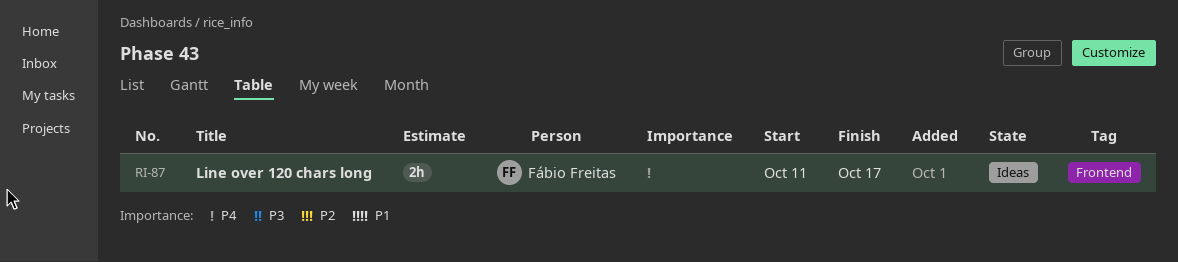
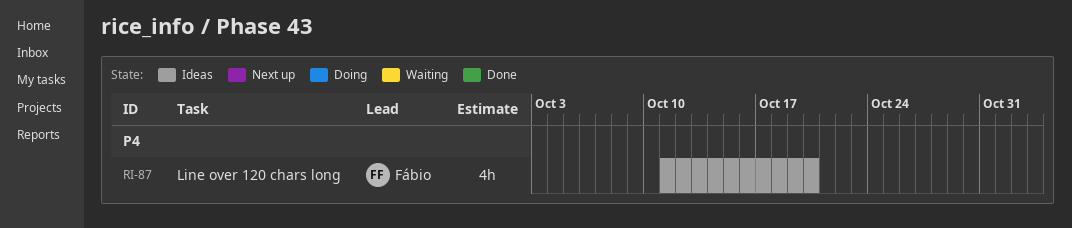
RI-87, estimate: 2h -> 4h
RI-87, due: Oct 17 -> Oct 20

